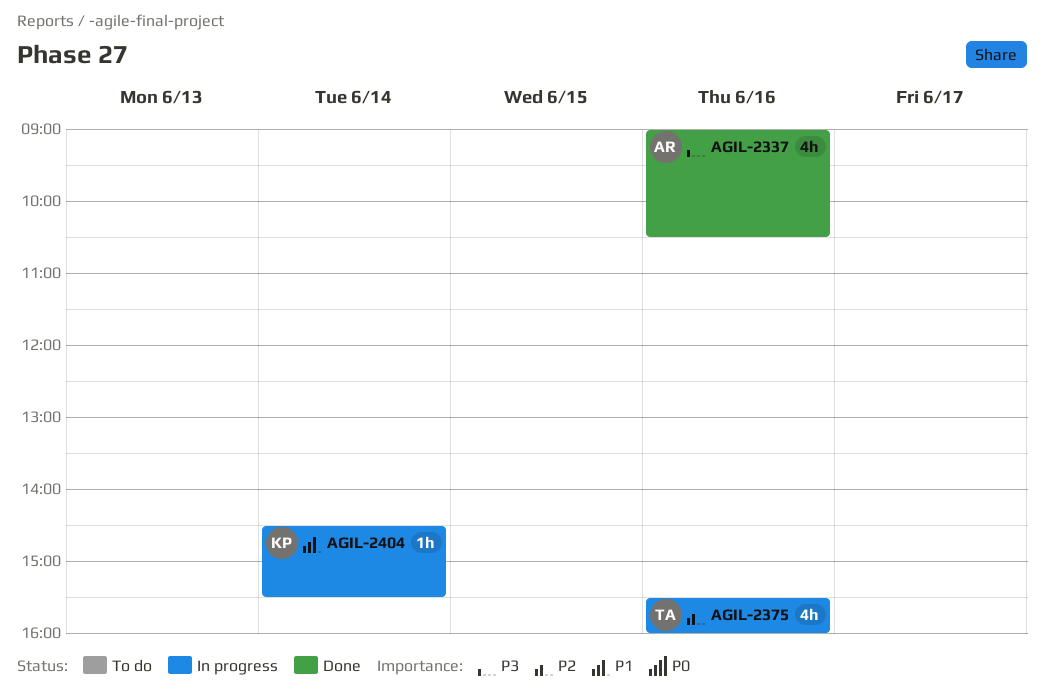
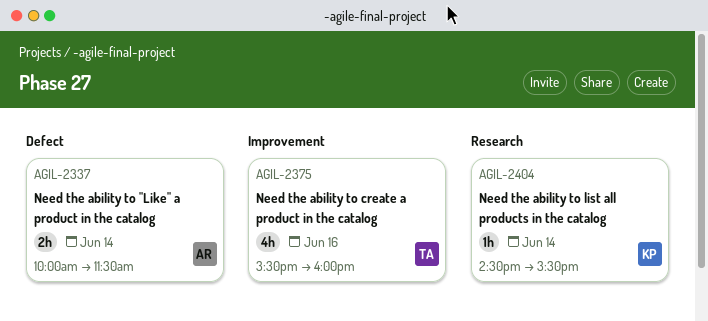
AGIL-2337, estimate: 4h -> 2h
AGIL-2337, day: Jun 16 -> Jun 14
AGIL-2337, begins: 09:00 -> 10:00
AGIL-2337, ends: 10:30 -> 11:30

